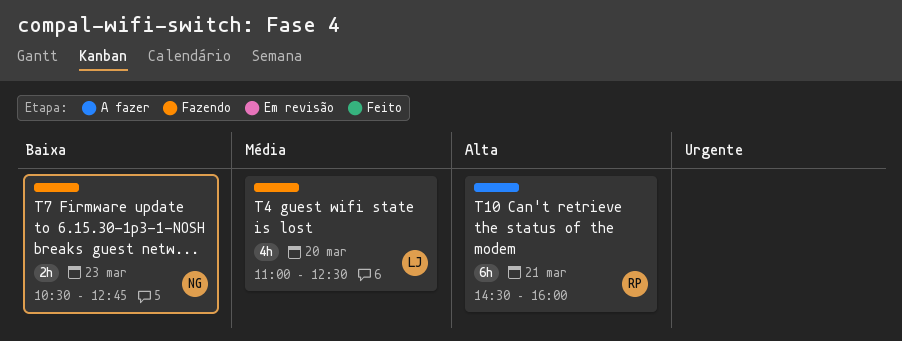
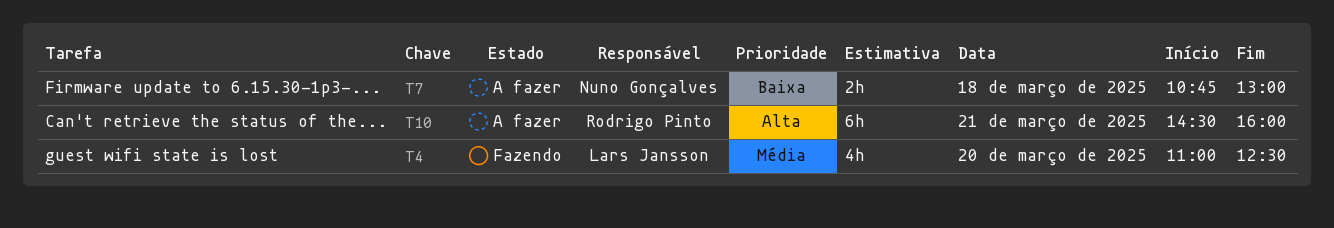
T7, status: Fazendo -> A fazer
T7, day: Mar 23 -> Mar 18
T7, begins: 10:30 -> 10:45
T7, ends: 12:45 -> 13:00

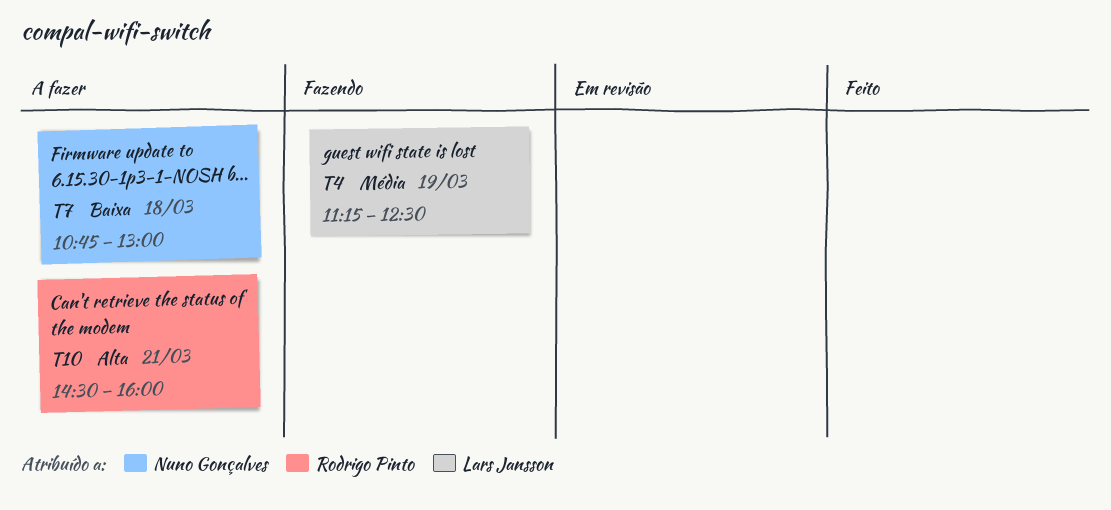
T4, day: Mar 20 -> Mar 19
T4, begins: 11:00 -> 11:15

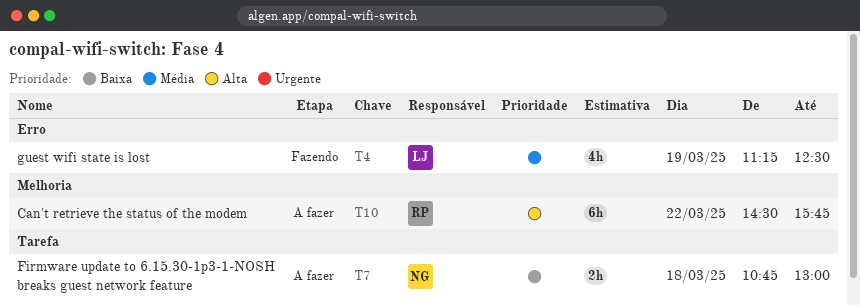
T10, day: Mar 21 -> Mar 22
T10, ends: 16:00 -> 15:45

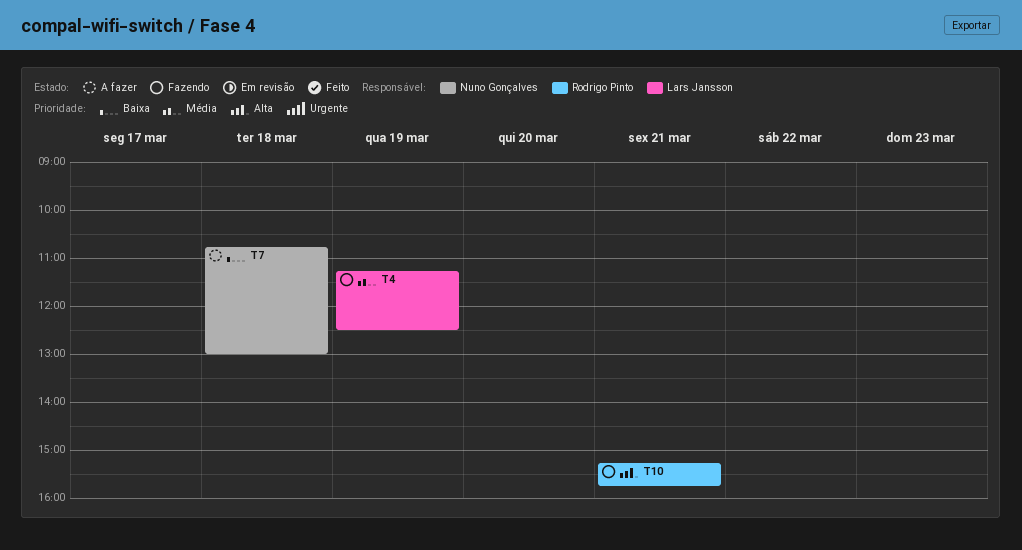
T10, status: A fazer -> Fazendo
T10, day: Mar 22 -> Mar 21
T10, begins: 14:30 -> 15:15

